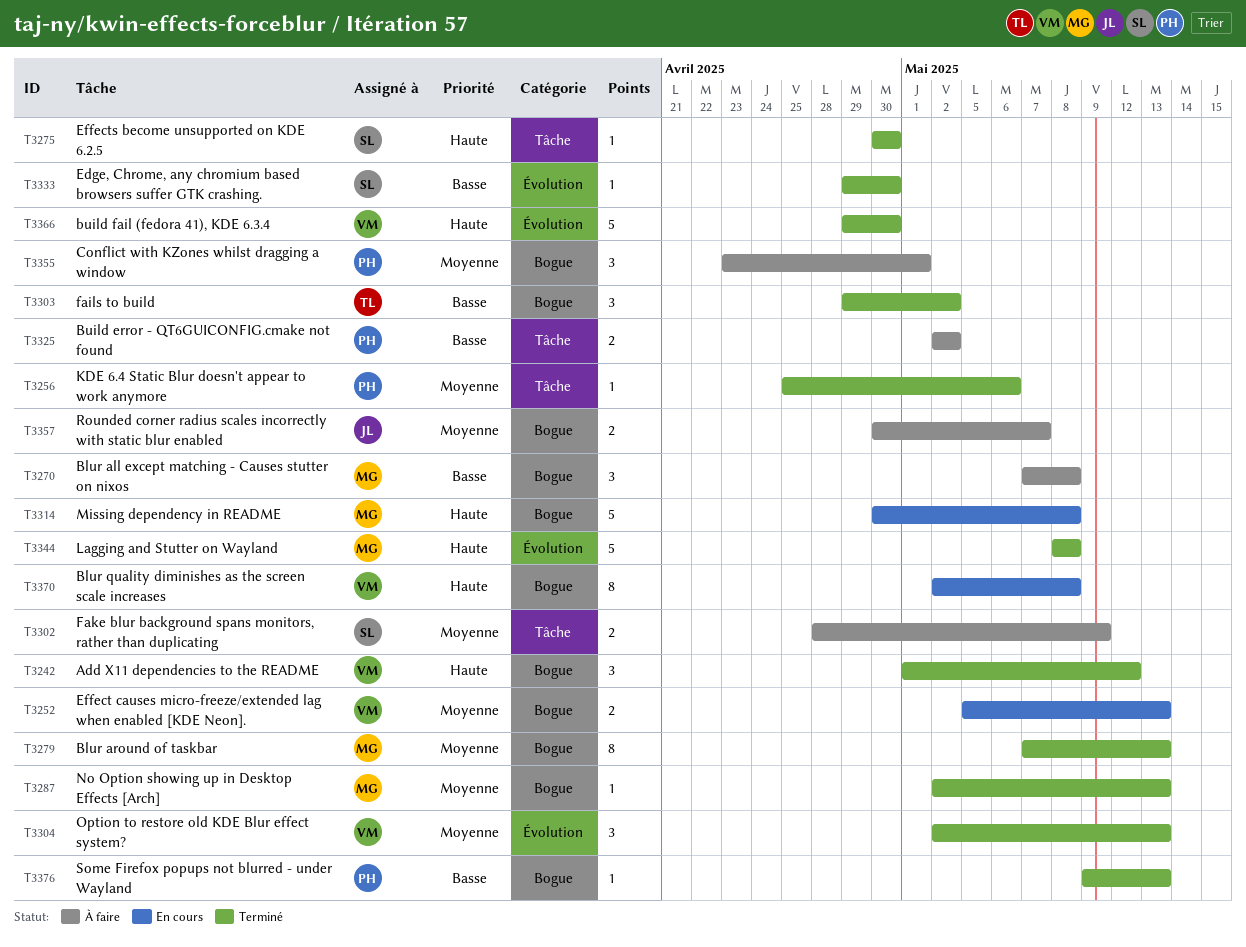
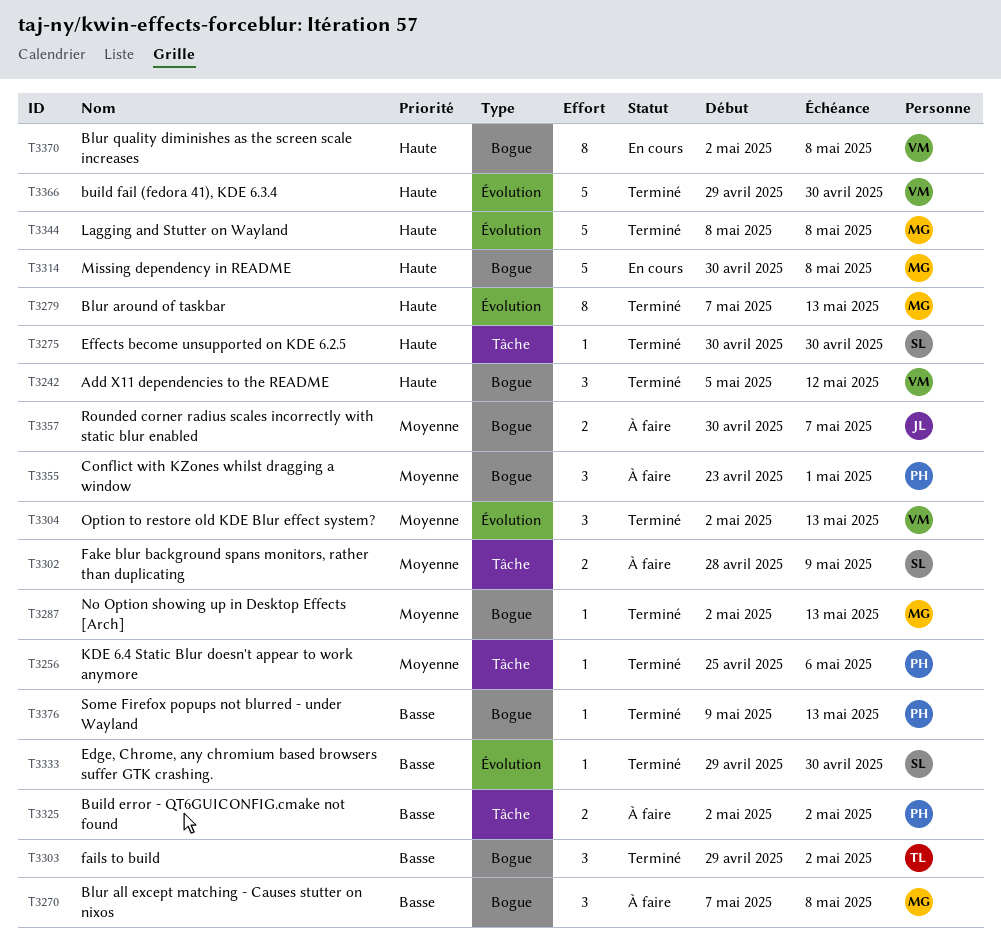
T3242, start: May 1 -> May 5
T3252: present -> none
T3279, priority: Moyenne -> Haute
T3279, label: Bogue -> Évolution

